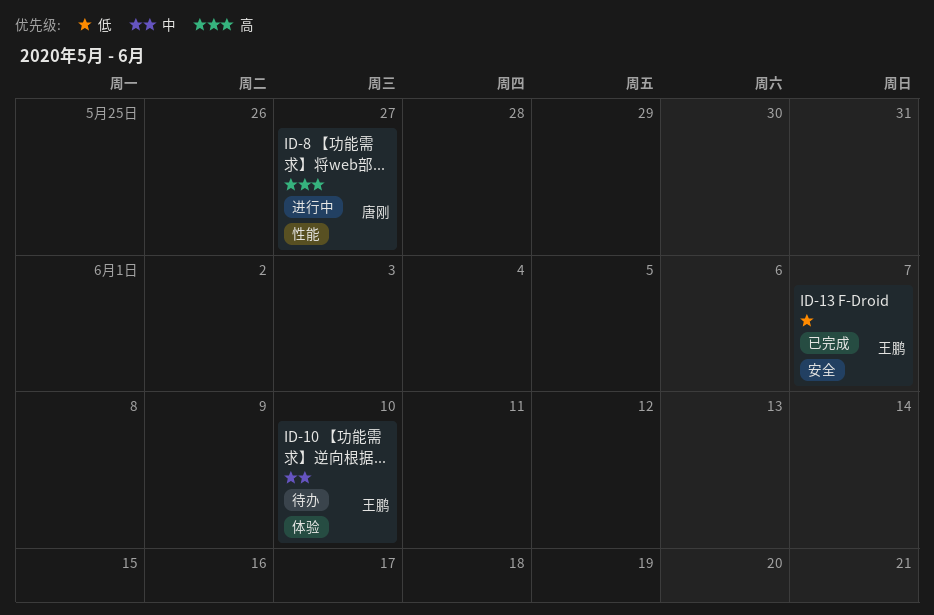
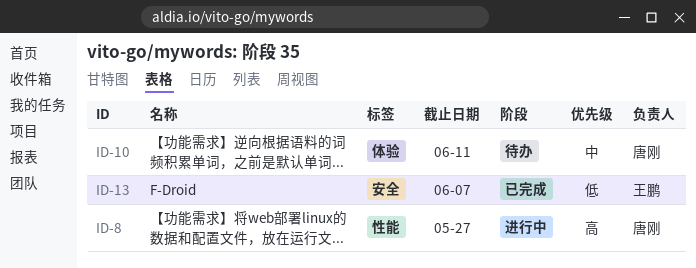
ID-10, owner: 王鹏 -> 唐刚
ID-10, due: Jun 10 -> Jun 11

